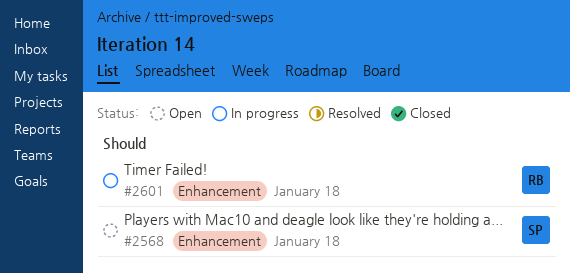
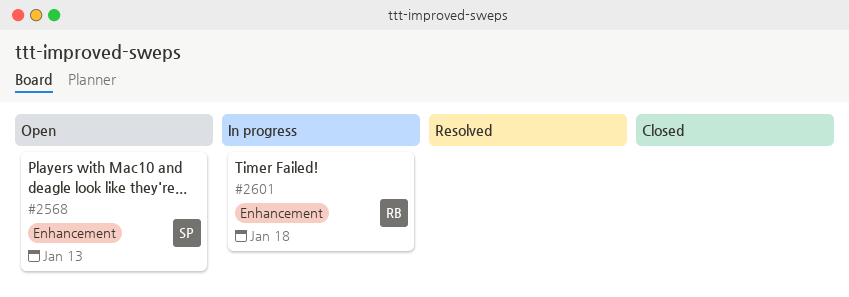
#2568, due: Jan 18 -> Jan 13

